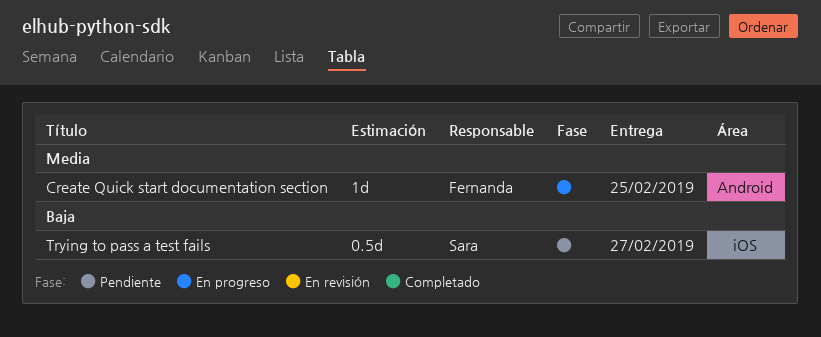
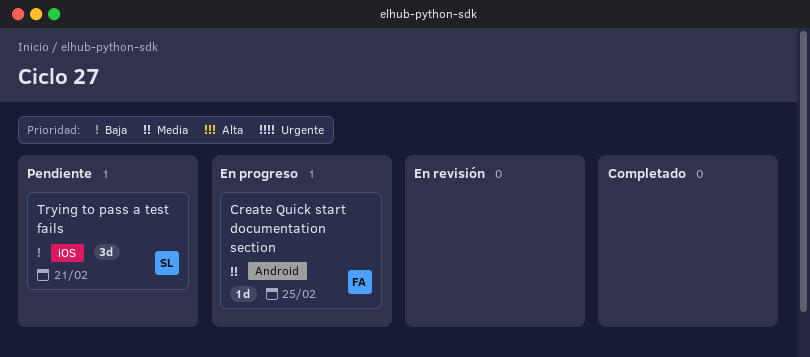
Trying to pass a test fails, estimate: 0.5d -> 3d
Trying to pass a test fails, due: Feb 27 -> Feb 21

